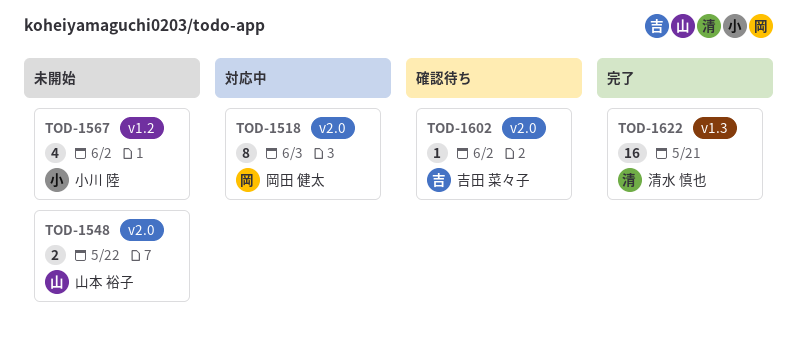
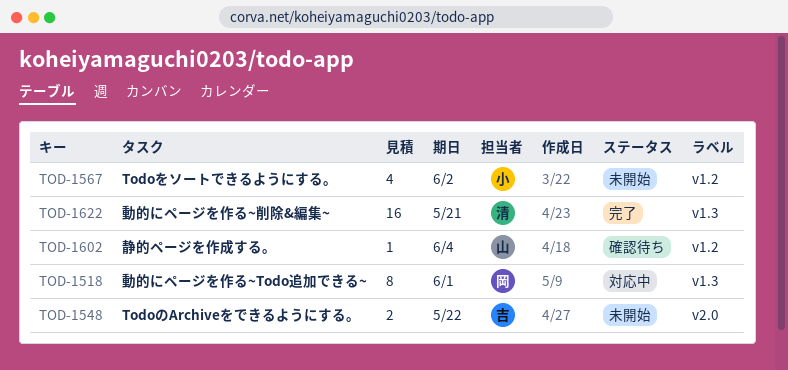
TOD-1518, label: v2.0 -> v1.3
TOD-1518, due: Jun 3 -> Jun 1
TOD-1548, owner: 山本 裕子 -> 吉田 菜々子
TOD-1602, owner: 吉田 菜々子 -> 山本 裕子
TOD-1602, label: v2.0 -> v1.2
TOD-1602, due: Jun 2 -> Jun 4

